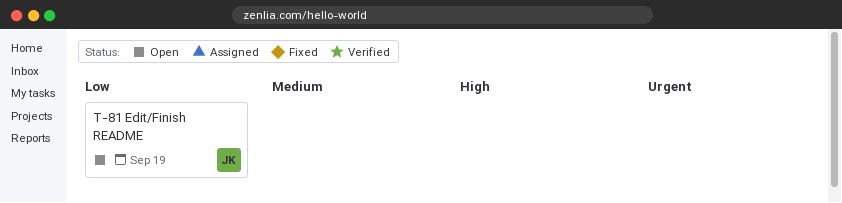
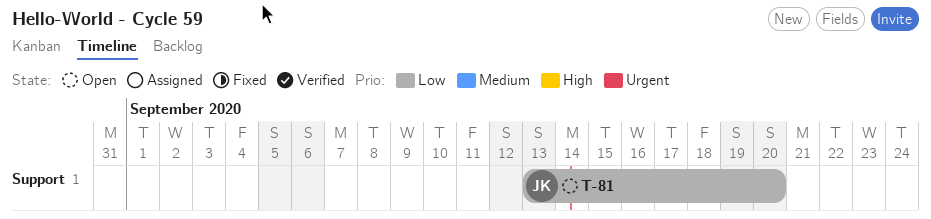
T-81, due: Sep 19 -> Sep 20

